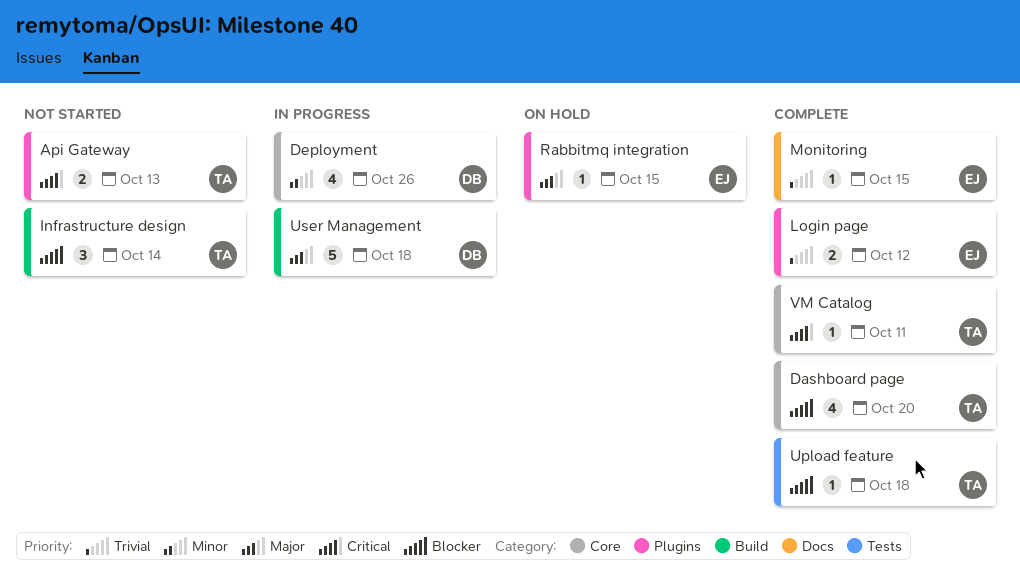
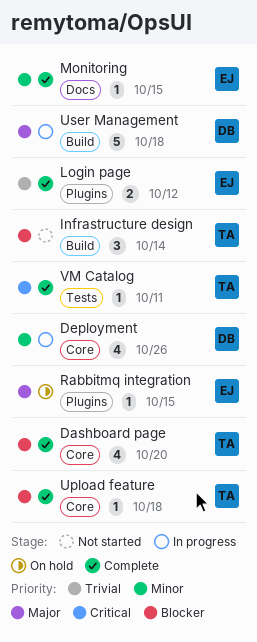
Api Gateway: present -> none
Monitoring, priority: Trivial -> Minor
Upload feature, label: Tests -> Core
VM Catalog, label: Core -> Tests

